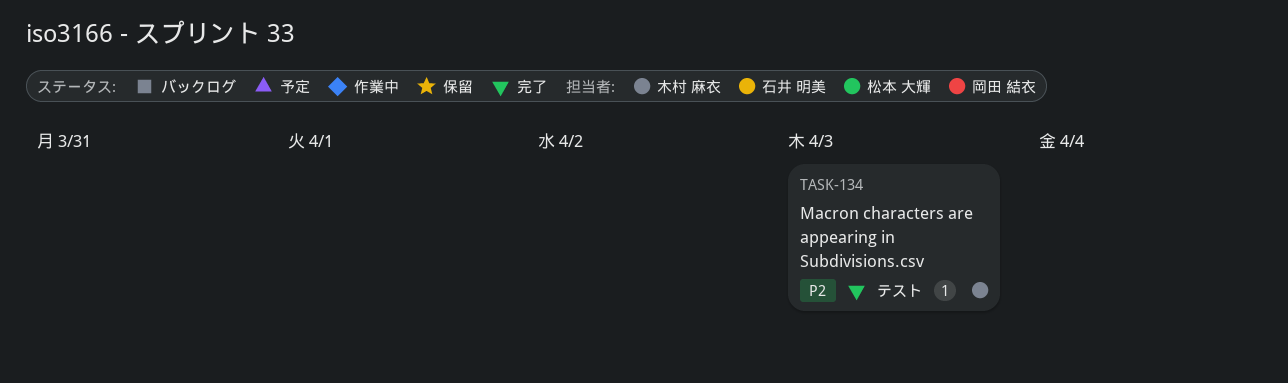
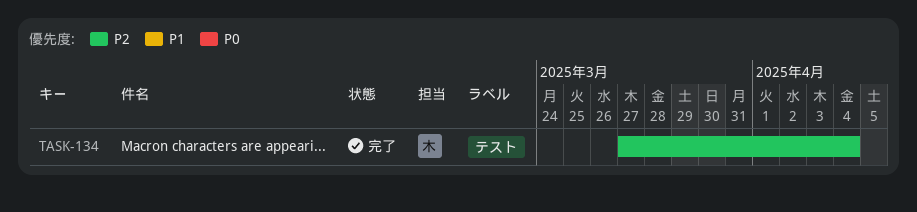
TASK-134, due: Apr 3 -> Apr 4

